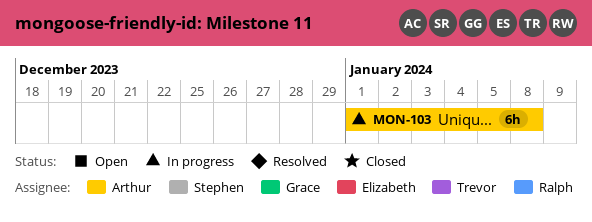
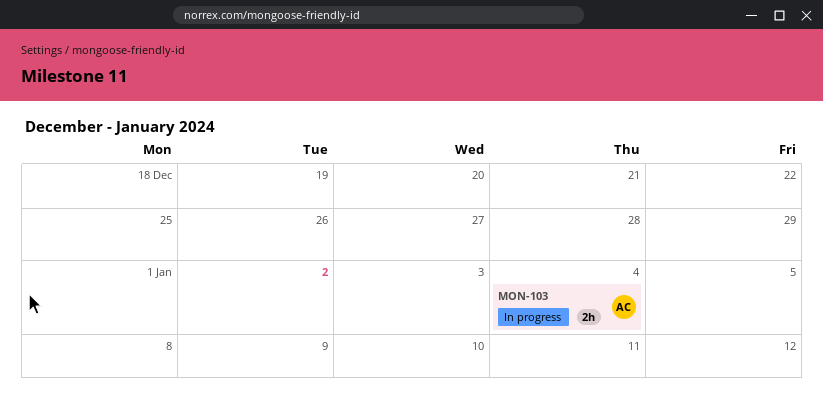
MON-103, estimate: 6h -> 2h
MON-103, due: Jan 8 -> Jan 4

